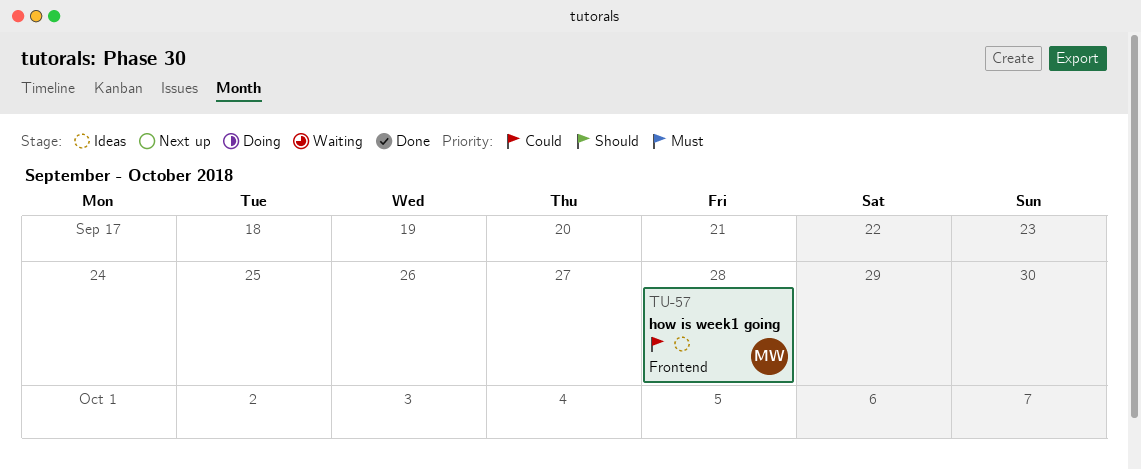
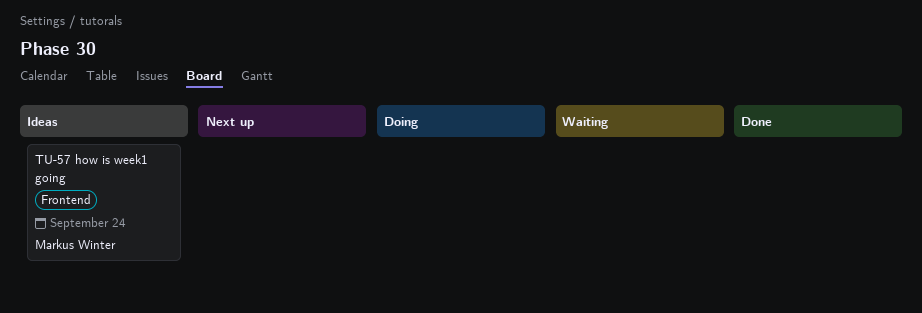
TU-57, due: Sep 28 -> Sep 24

